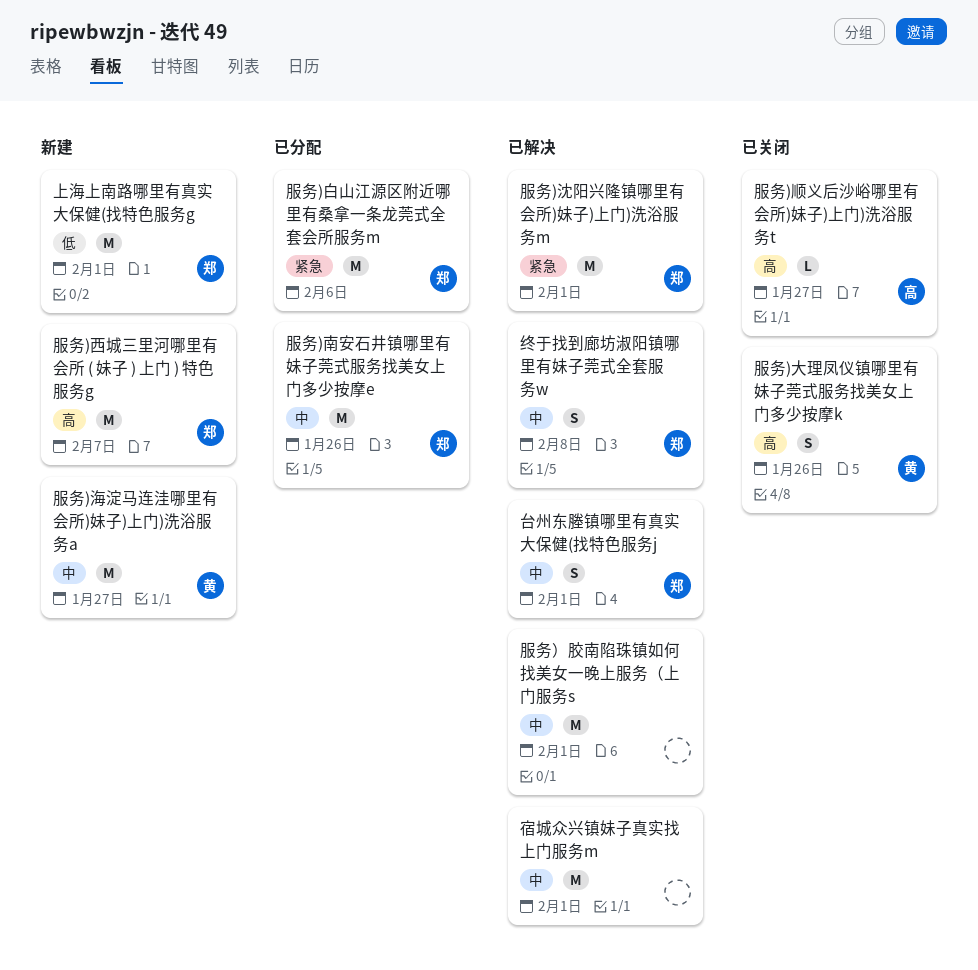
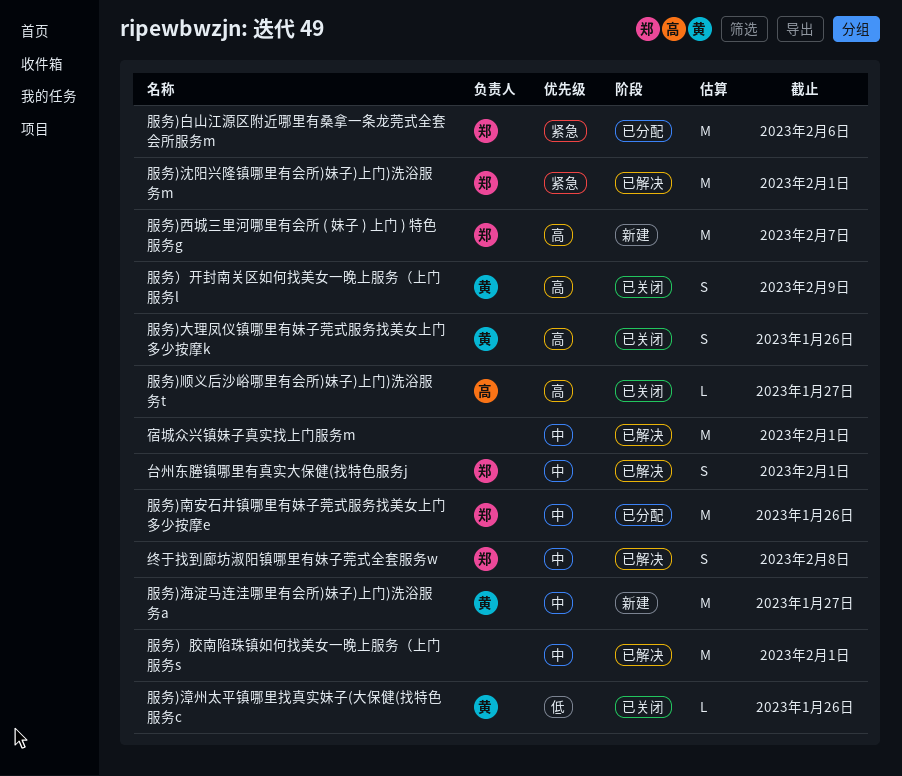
上海上南路哪里有真实大保健(找特色服务g: present -> none
服务)漳州太平镇哪里找真实妹子(大保健(找特色服务c: none -> present
服务）开封南关区如何找美女一晚上服务（上门服务l: none -> present

